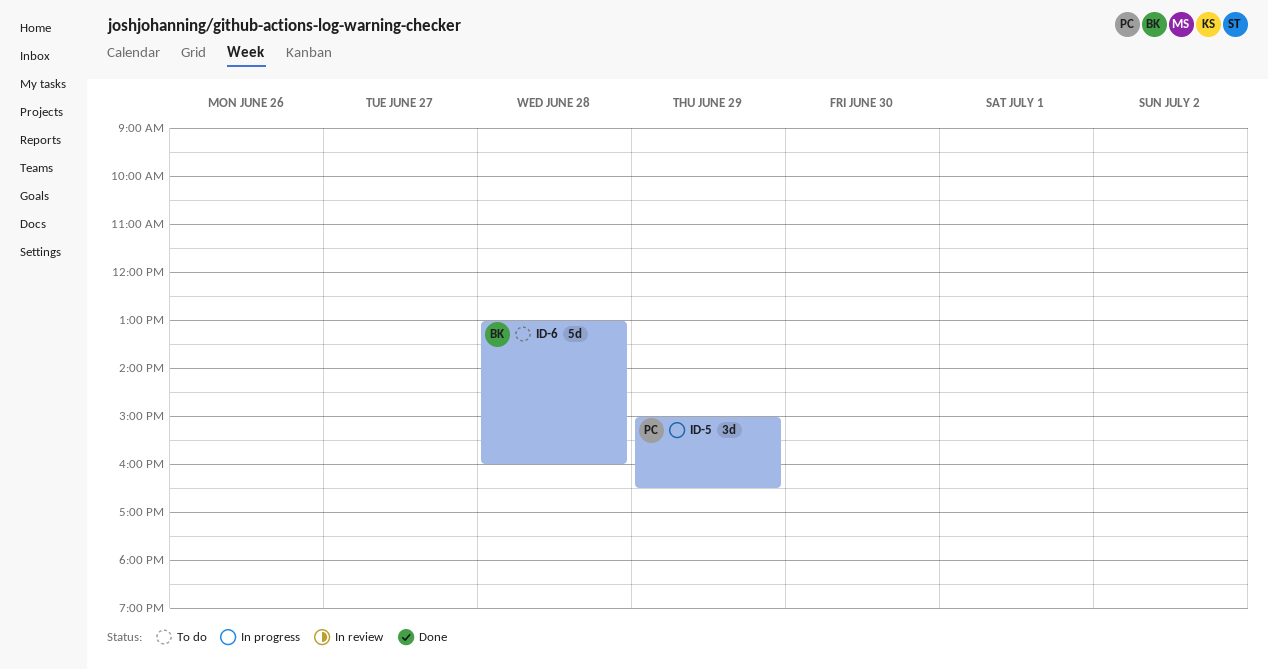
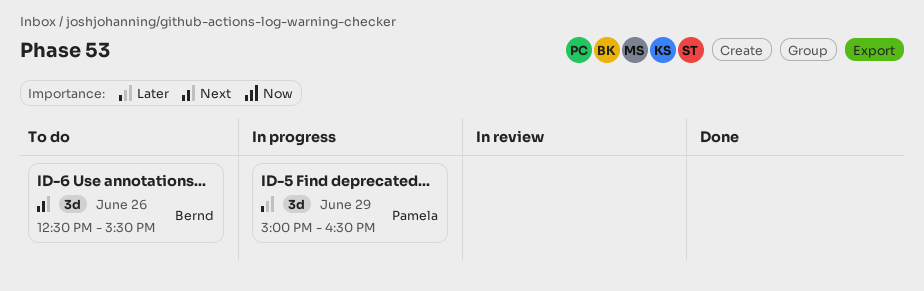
ID-6, estimate: 5d -> 3d
ID-6, day: Jun 28 -> Jun 26
ID-6, begins: 13:00 -> 12:30
ID-6, ends: 16:00 -> 15:30

